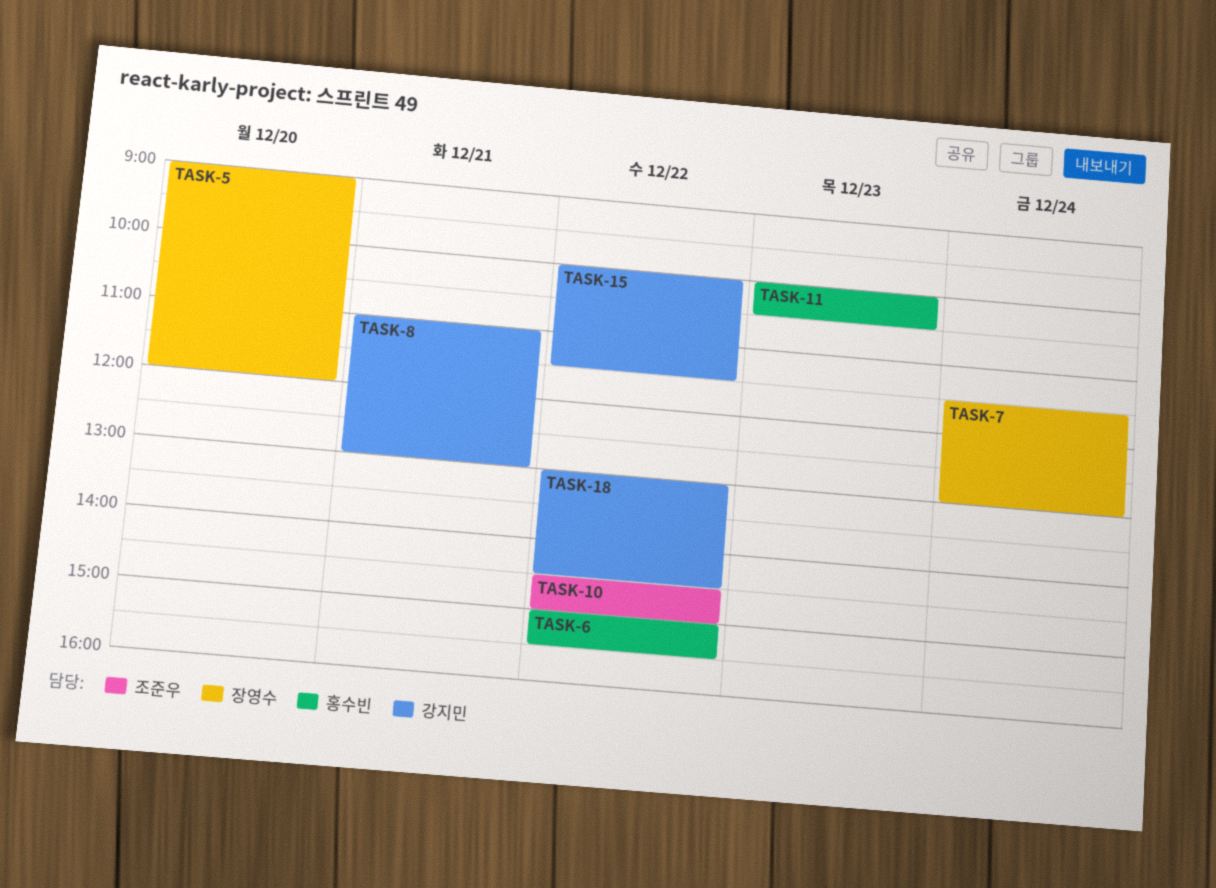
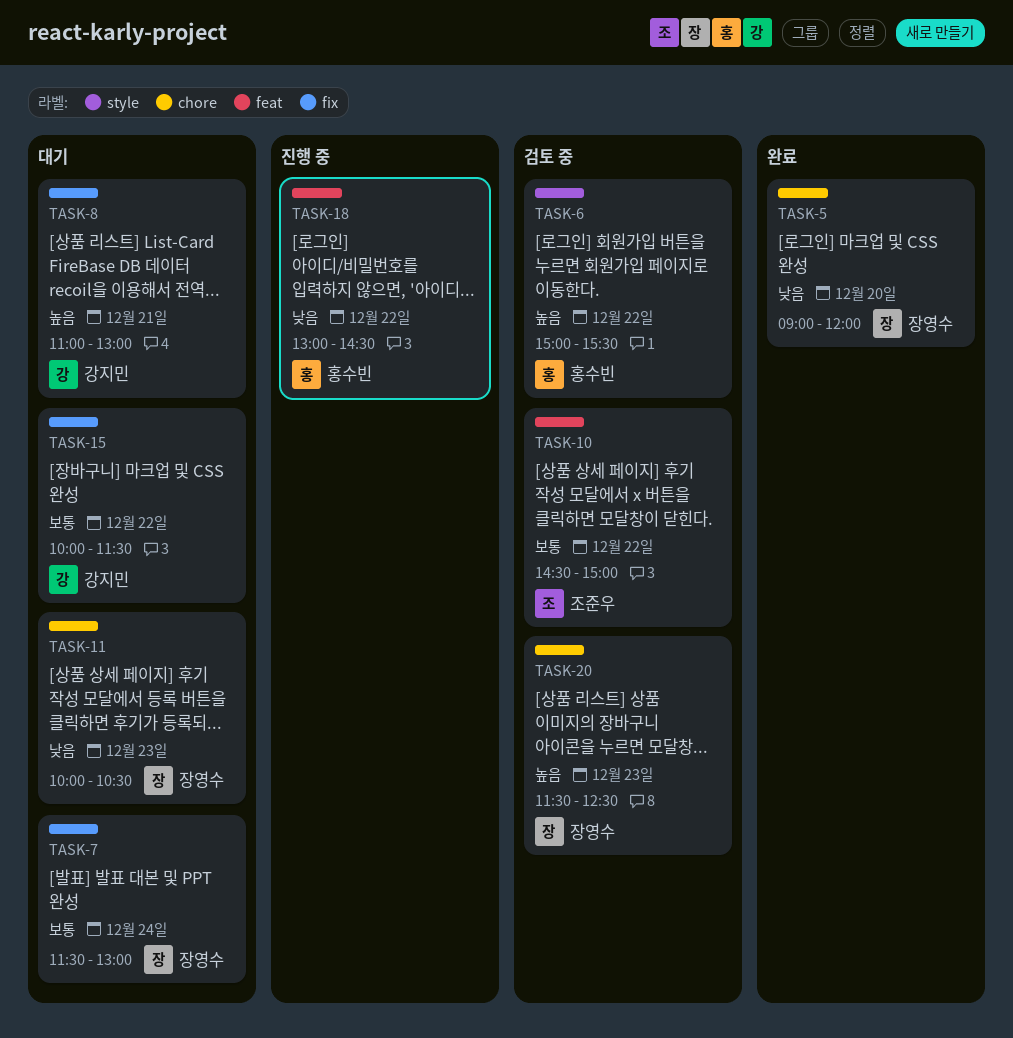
TASK-11, owner: 홍수빈 -> 장영수
TASK-18, owner: 강지민 -> 홍수빈
TASK-20: none -> present

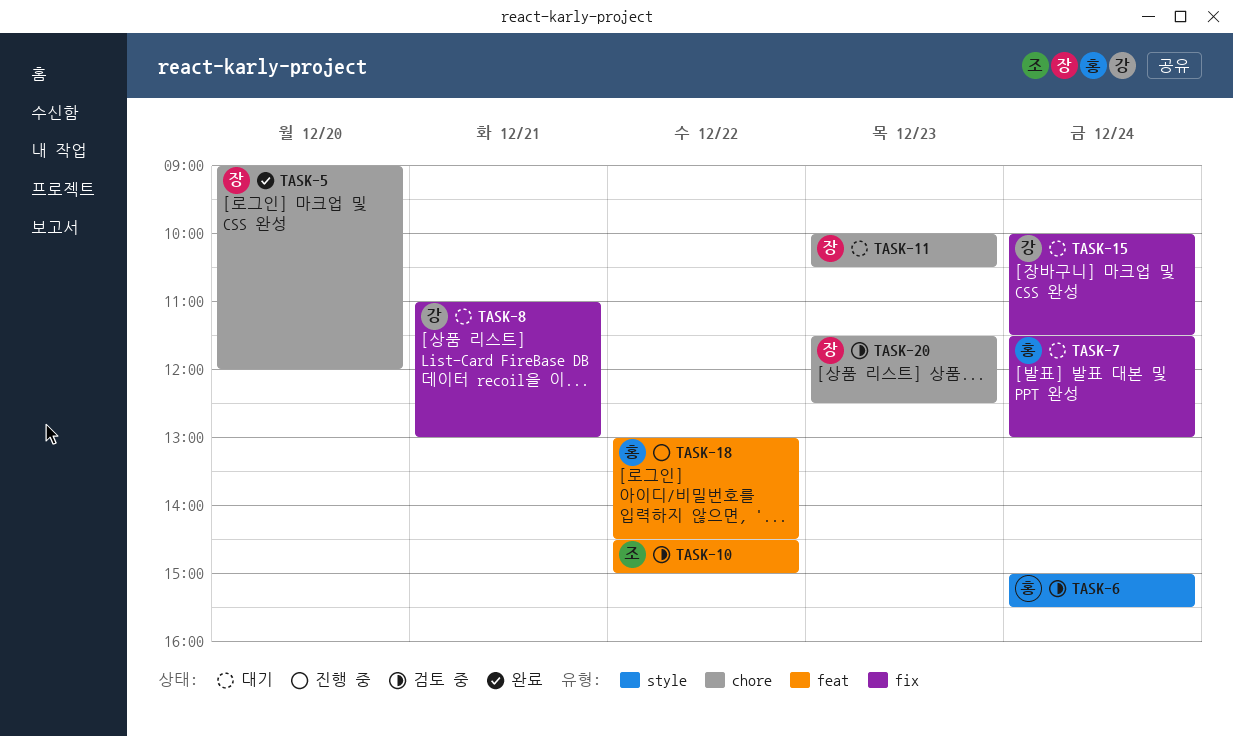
TASK-6, day: Dec 22 -> Dec 24
TASK-7, owner: 장영수 -> 홍수빈
TASK-15, day: Dec 22 -> Dec 24

